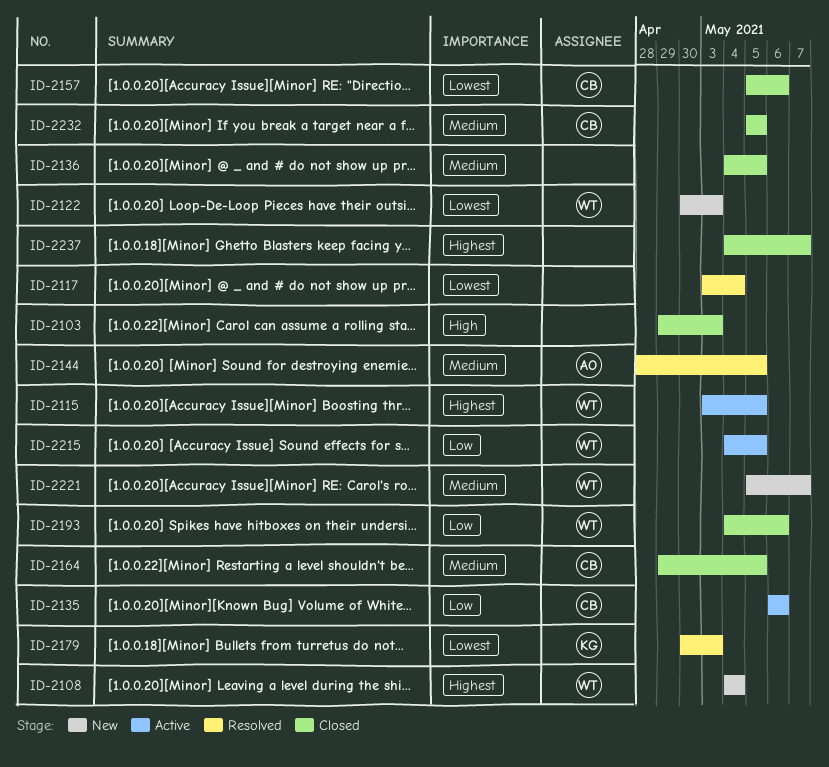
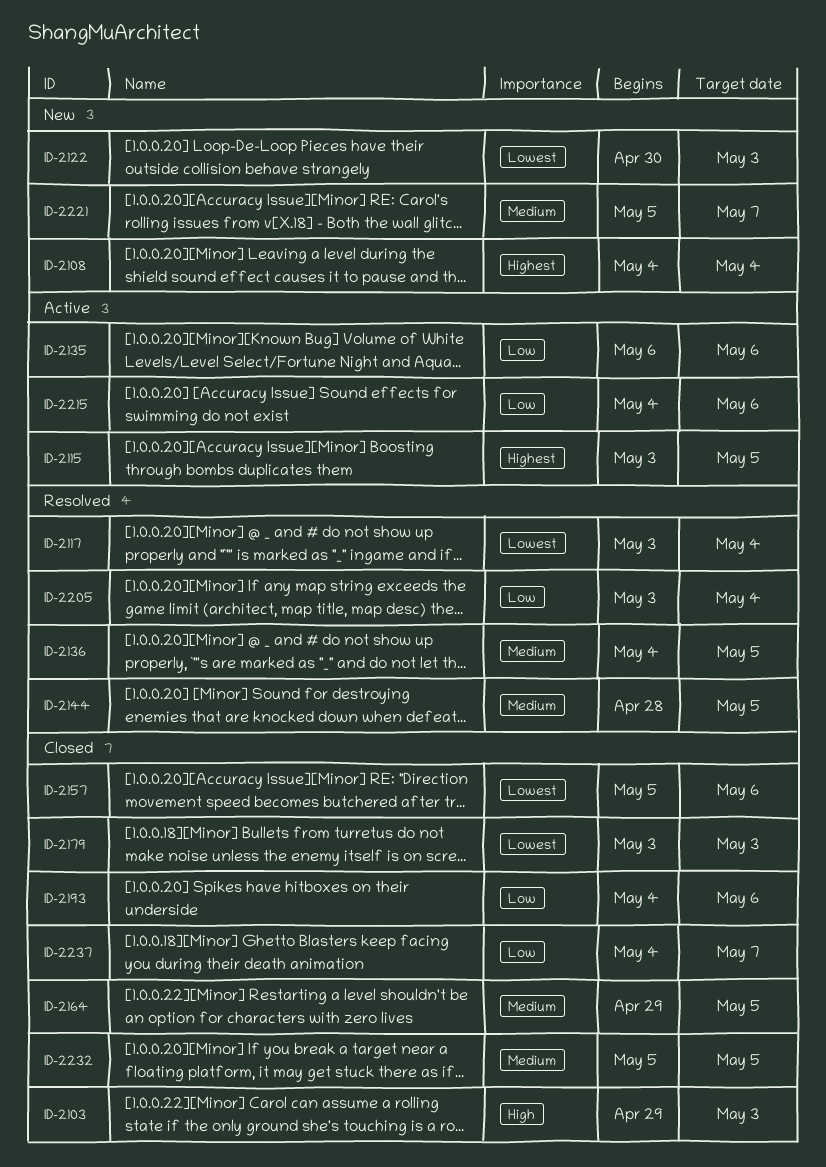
ID-2136, status: Closed -> Resolved
ID-2179, status: Resolved -> Closed
ID-2179, start: Apr 30 -> May 3
ID-2205: none -> present
ID-2215, due: May 5 -> May 6
ID-2237, priority: Highest -> Low

